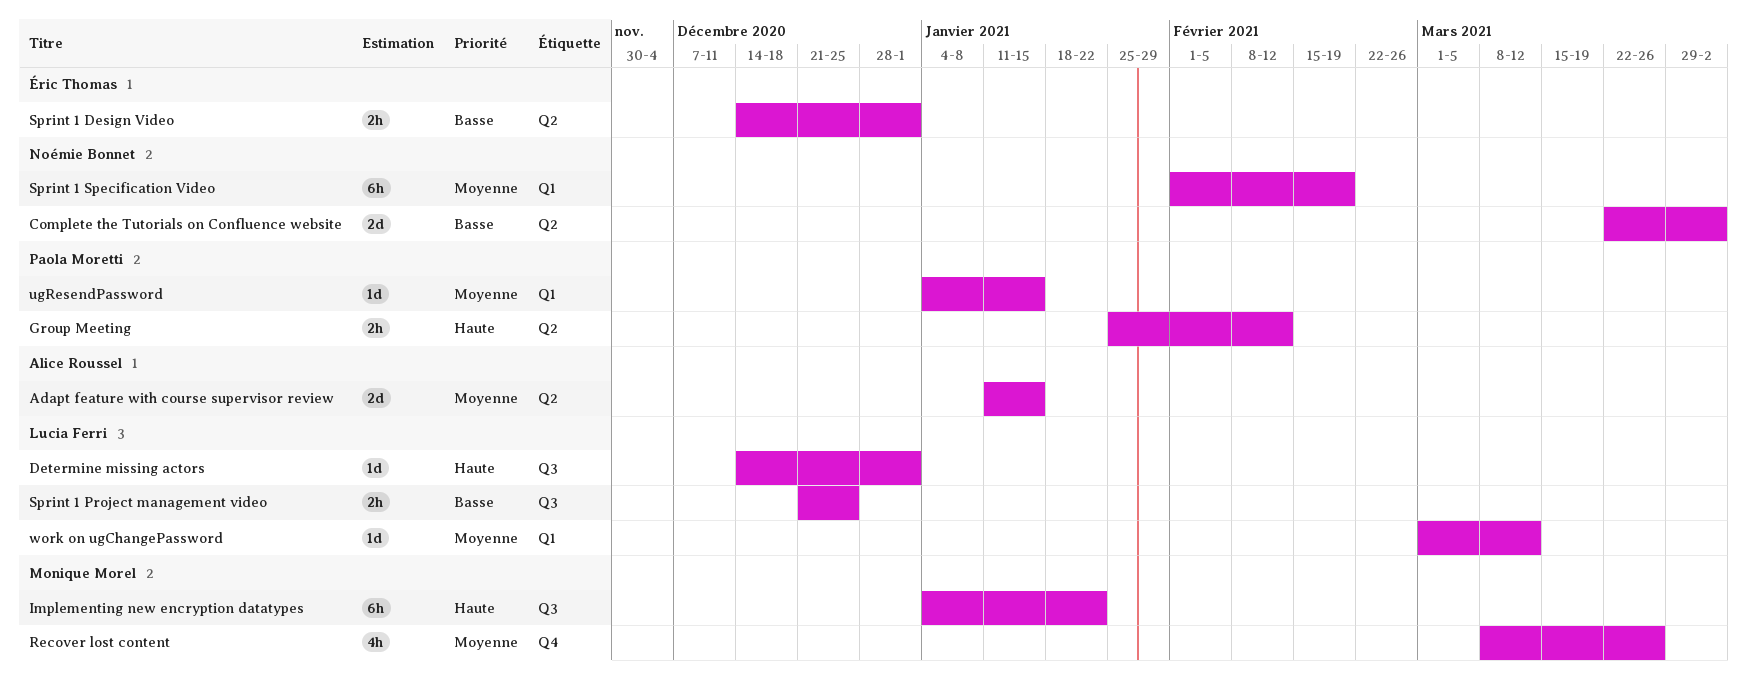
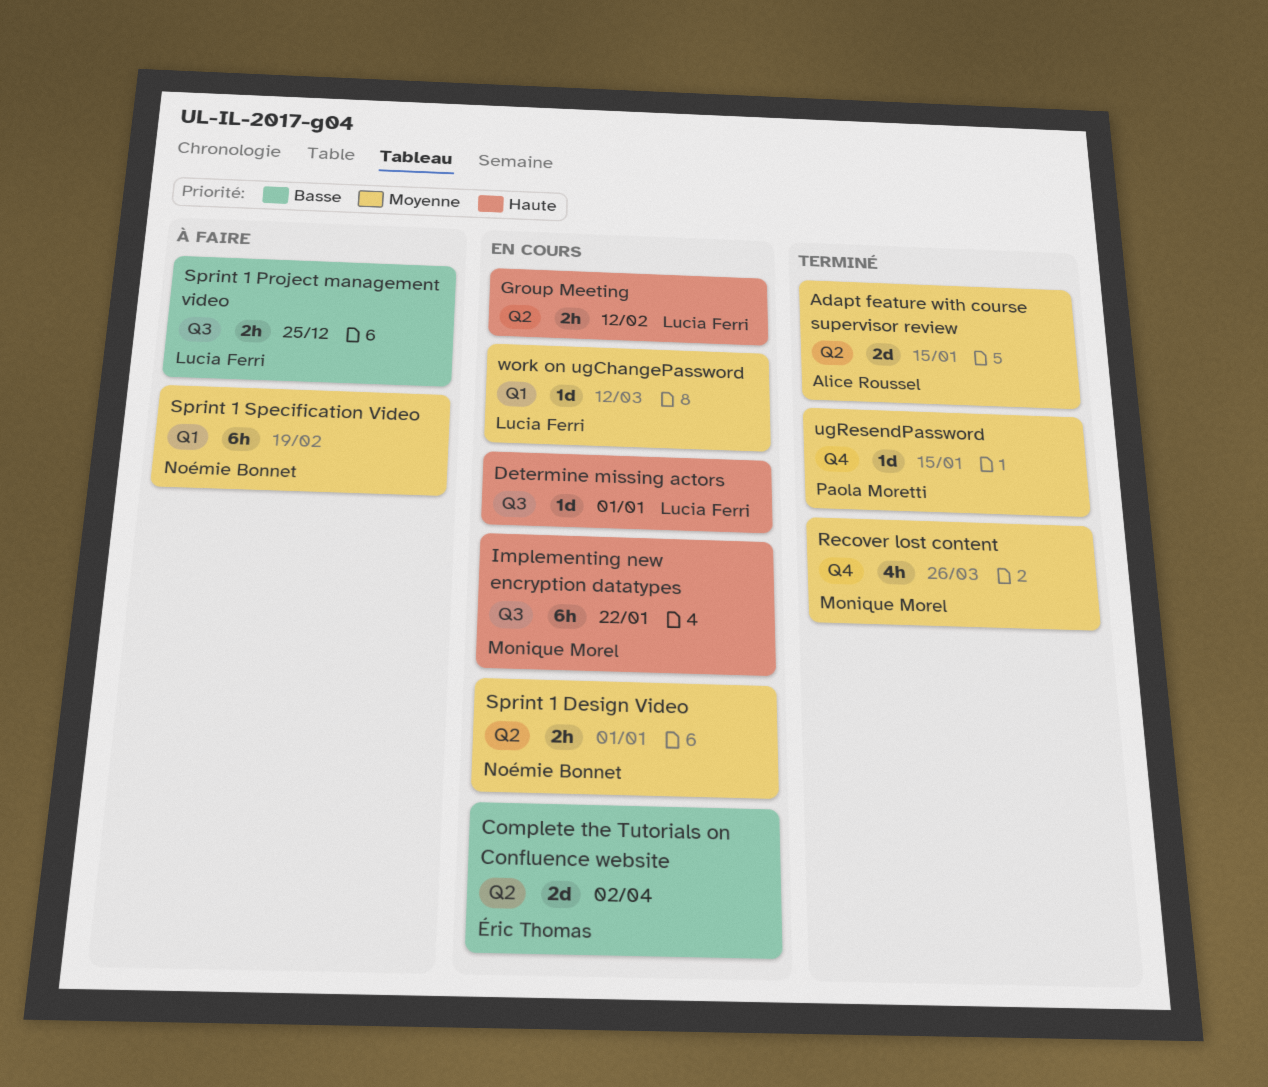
Complete the Tutorials on Confluence website, owner: Noémie Bonnet -> Éric Thomas
Group Meeting, owner: Paola Moretti -> Lucia Ferri
Sprint 1 Design Video, owner: Éric Thomas -> Noémie Bonnet
Sprint 1 Design Video, priority: Basse -> Moyenne
ugResendPassword, label: Q1 -> Q4

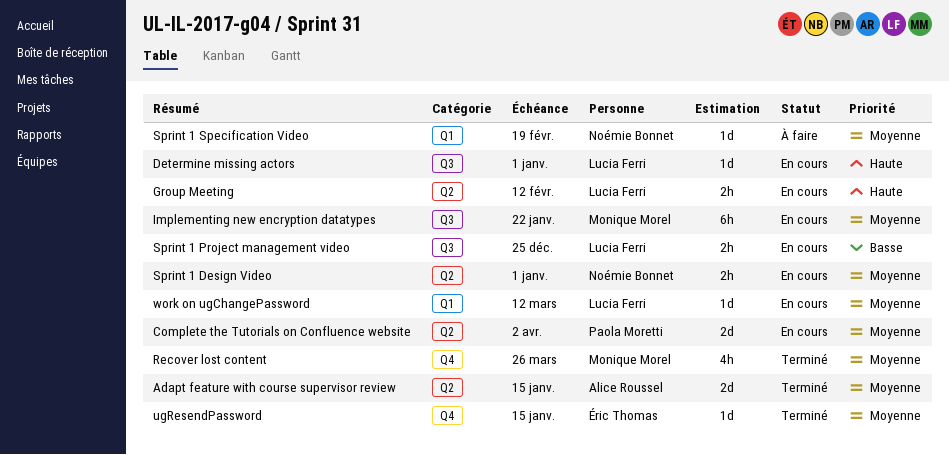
Complete the Tutorials on Confluence website, owner: Éric Thomas -> Paola Moretti
Complete the Tutorials on Confluence website, priority: Basse -> Moyenne
Implementing new encryption datatypes, priority: Haute -> Moyenne
Sprint 1 Project management video, status: À faire -> En cours
Sprint 1 Specification Video, estimate: 6h -> 1d
ugResendPassword, owner: Paola Moretti -> Éric Thomas

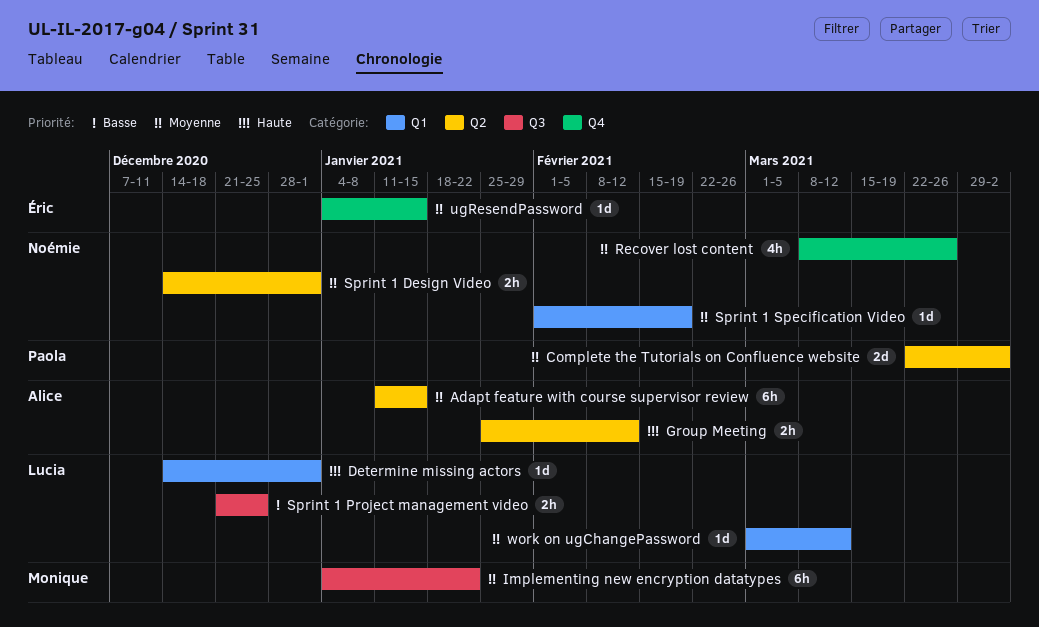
Adapt feature with course supervisor review, estimate: 2d -> 6h
Determine missing actors, label: Q3 -> Q1
Group Meeting, owner: Lucia Ferri -> Alice Roussel
Recover lost content, owner: Monique Morel -> Noémie Bonnet

